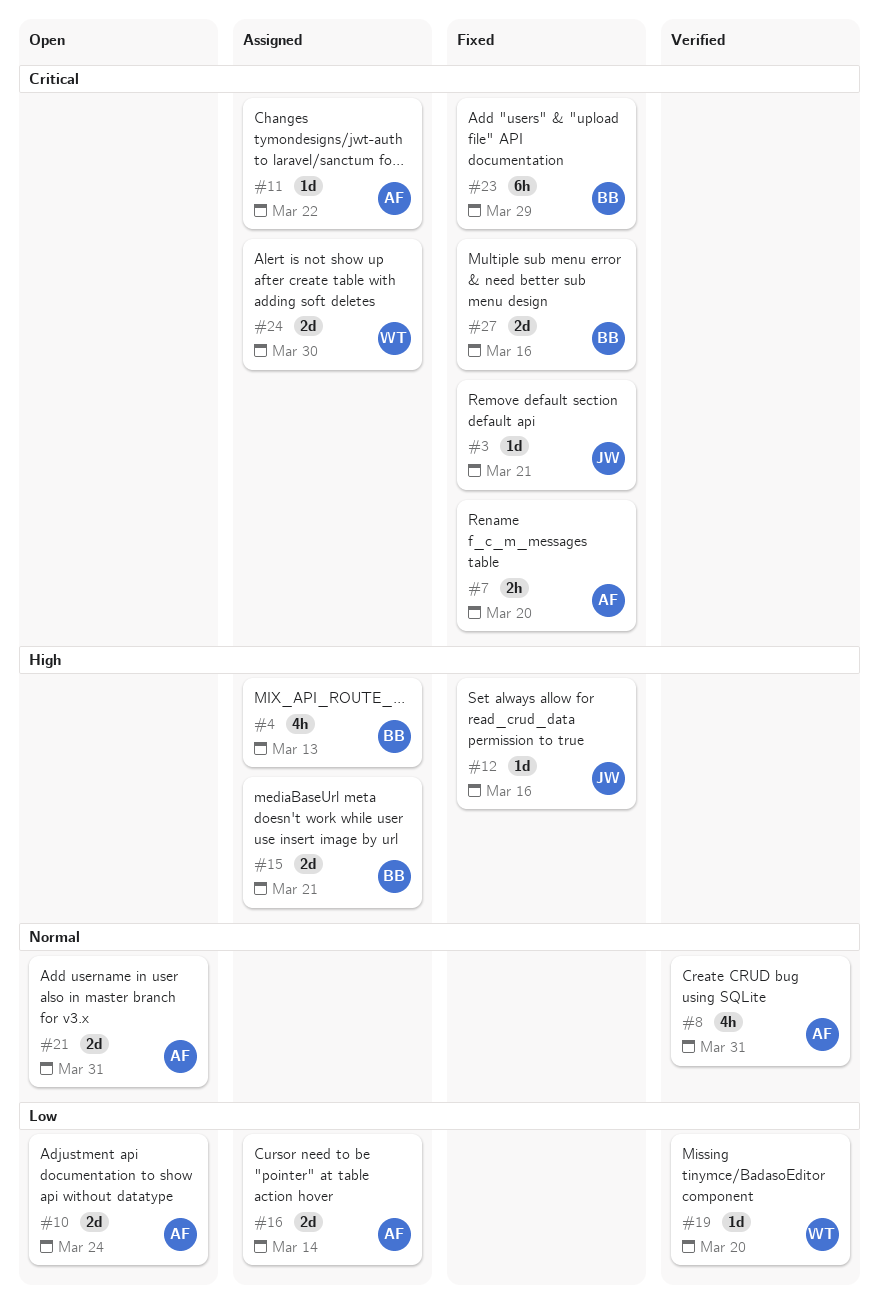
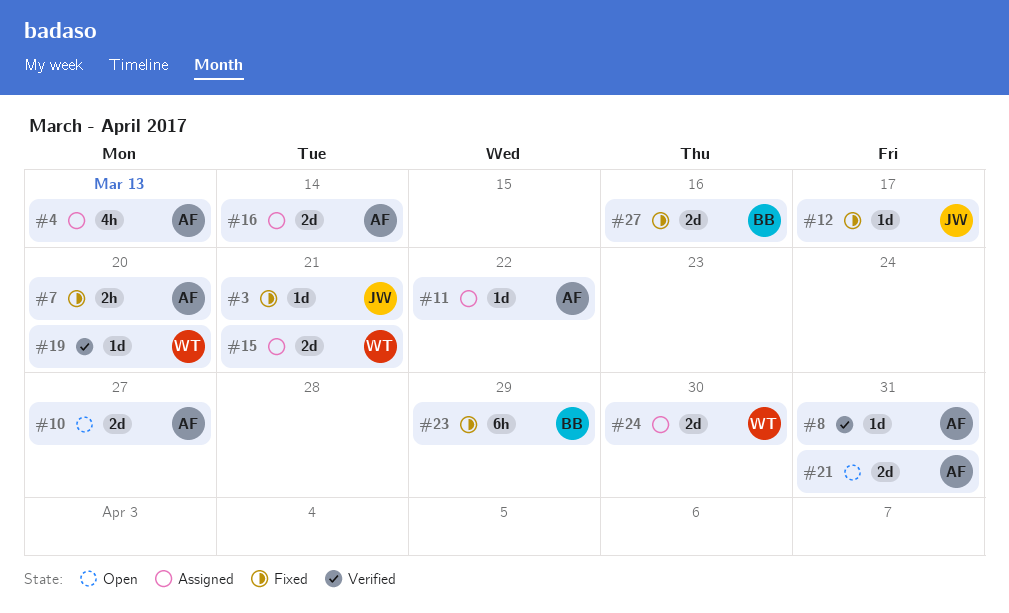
#4, owner: BB -> AF
#8, estimate: 4h -> 1d
#10, due: Mar 24 -> Mar 27
#12, due: Mar 16 -> Mar 17
#15, owner: BB -> WT

